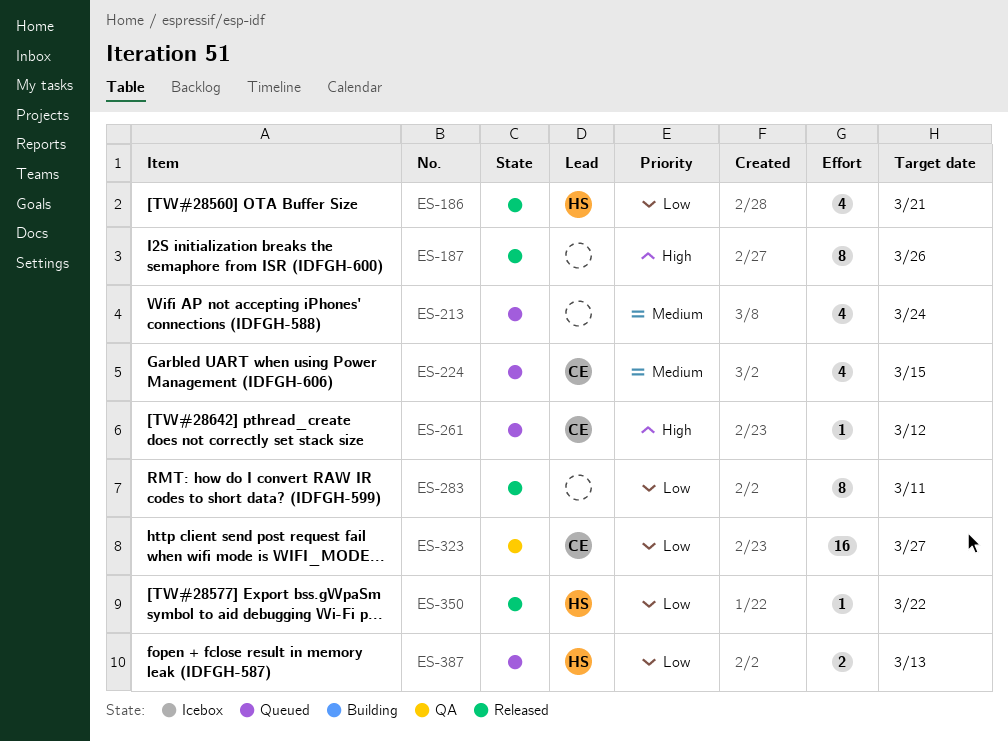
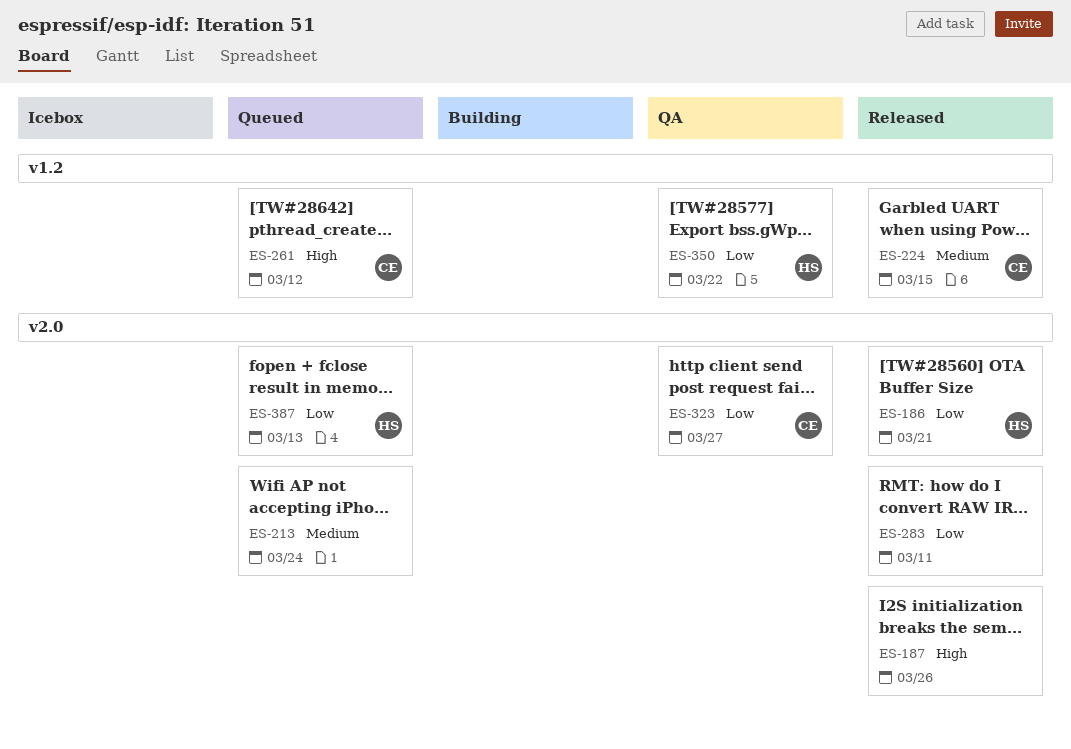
ES-224, status: Queued -> Released
ES-350, status: Released -> QA

